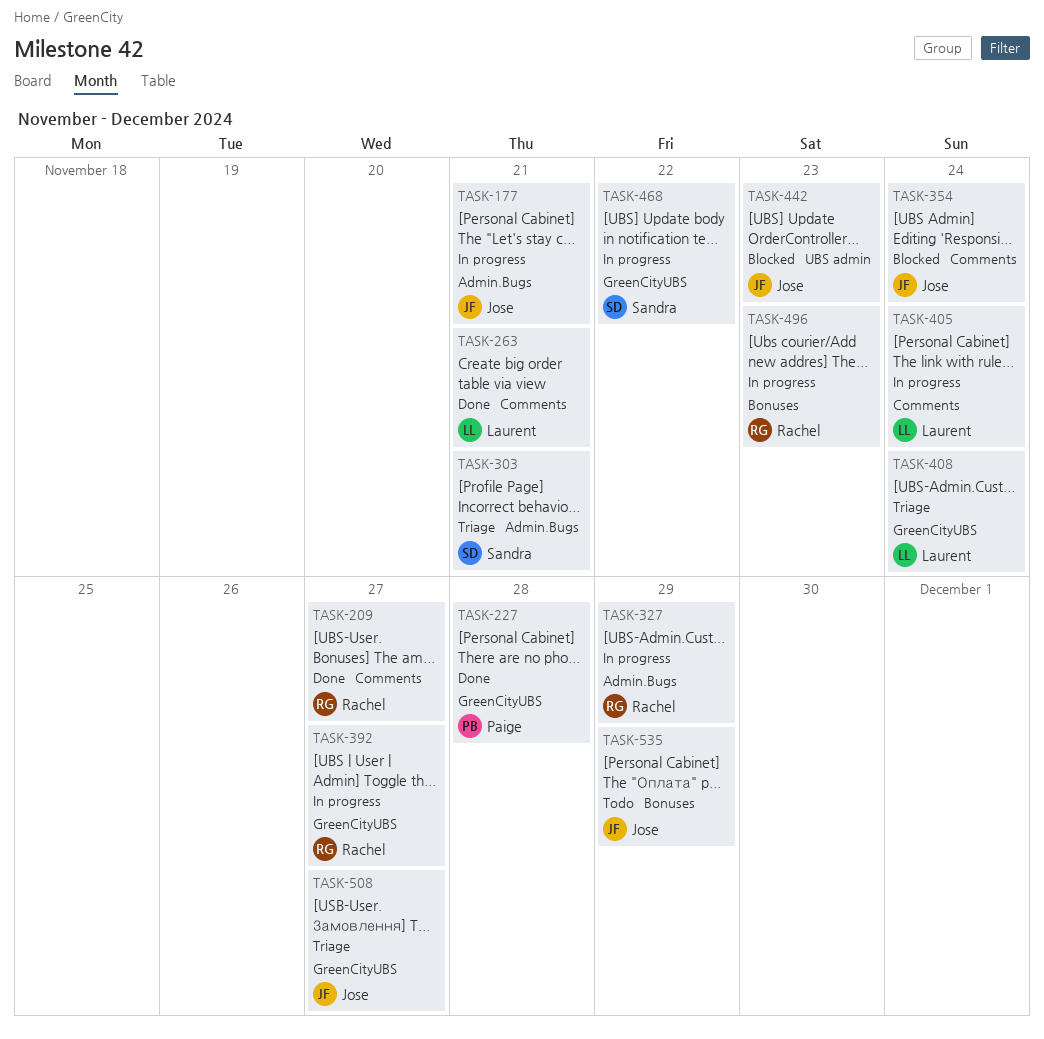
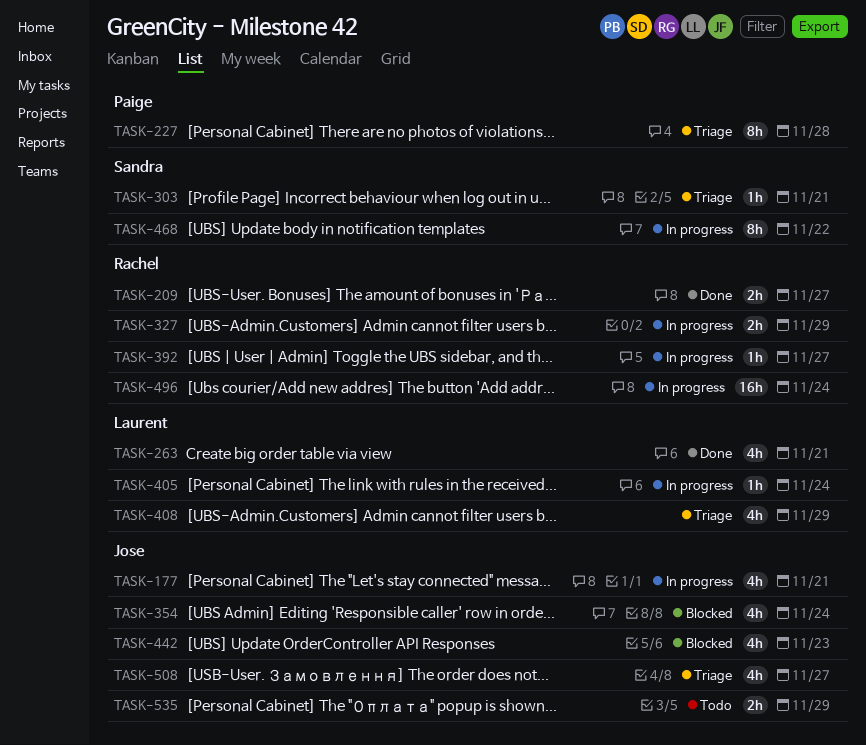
TASK-227, status: Done -> Triage
TASK-408, due: Nov 24 -> Nov 29
TASK-496, due: Nov 23 -> Nov 24

